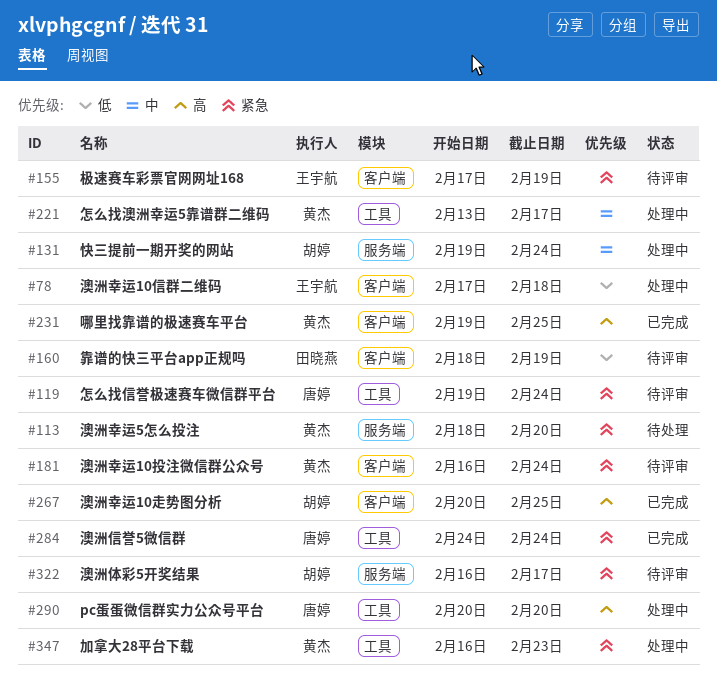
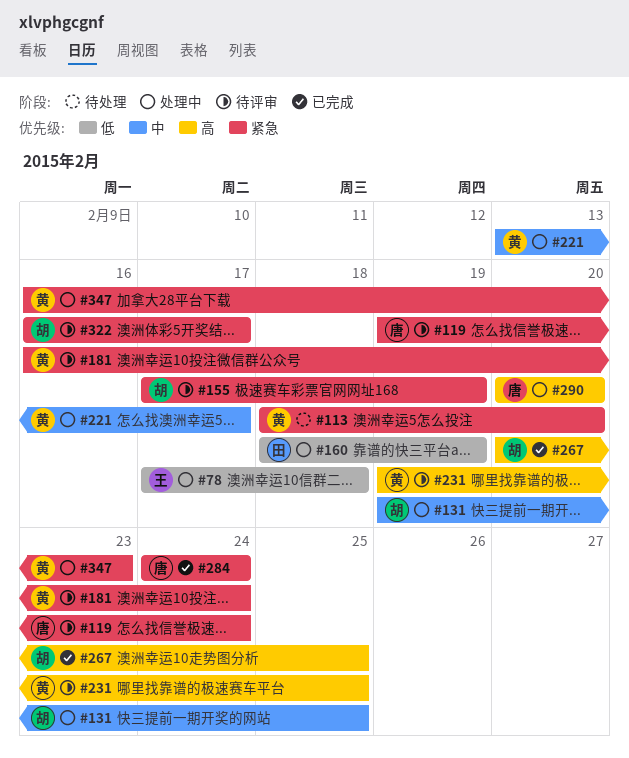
#131, due: Feb 24 -> Feb 25
#155, owner: 王宇航 -> 胡婷
#160, status: 待评审 -> 处理中
#231, status: 已完成 -> 待评审

